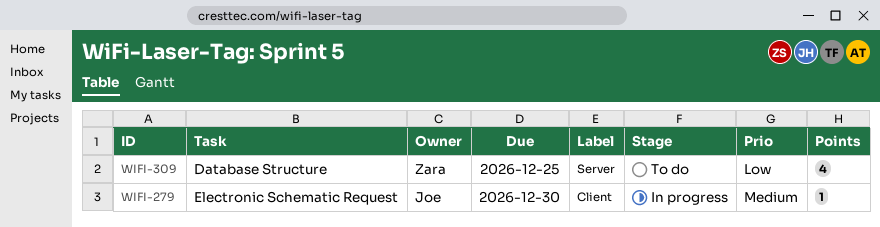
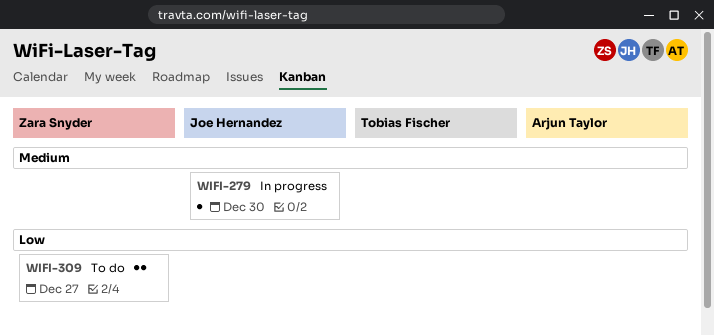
WIFI-309, estimate: 4 -> 2
WIFI-309, due: Dec 25 -> Dec 27

